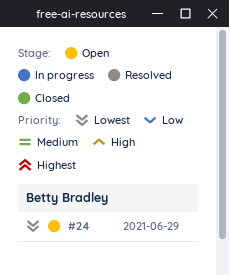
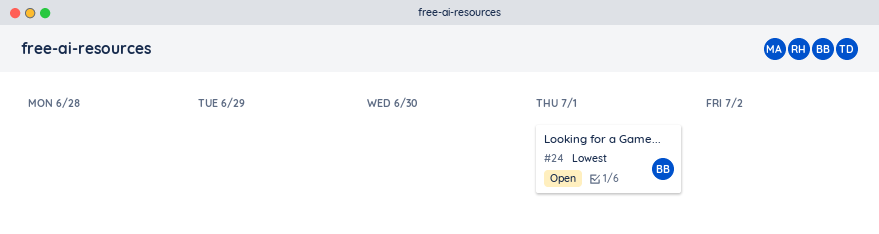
#24, due: Jun 29 -> Jul 1

